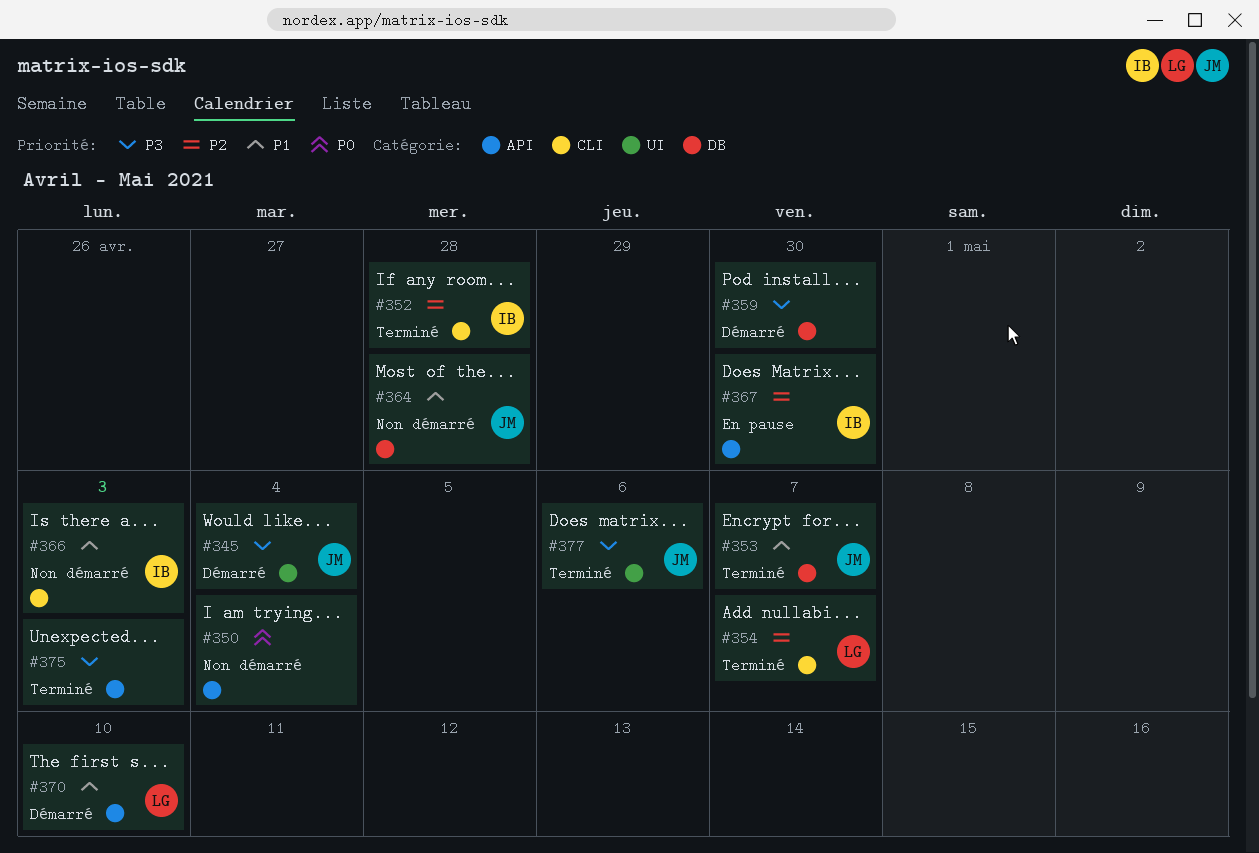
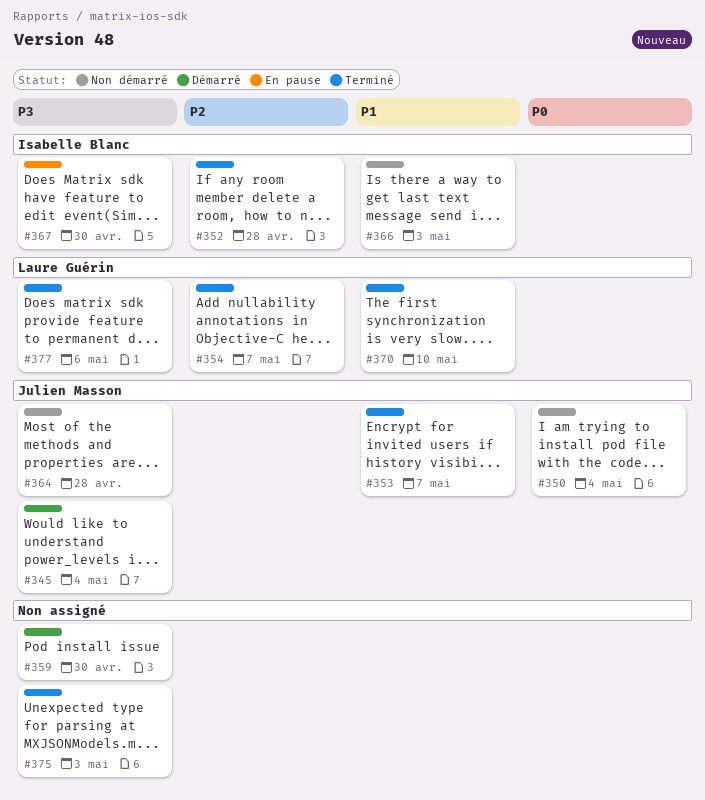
#350, owner: none -> Julien Masson
#364, priority: P1 -> P3
#367, priority: P2 -> P3
#370, status: Démarré -> Terminé
#377, owner: Julien Masson -> Laure Guérin

